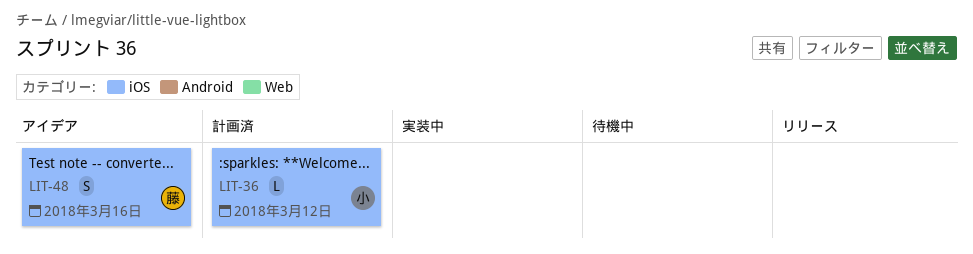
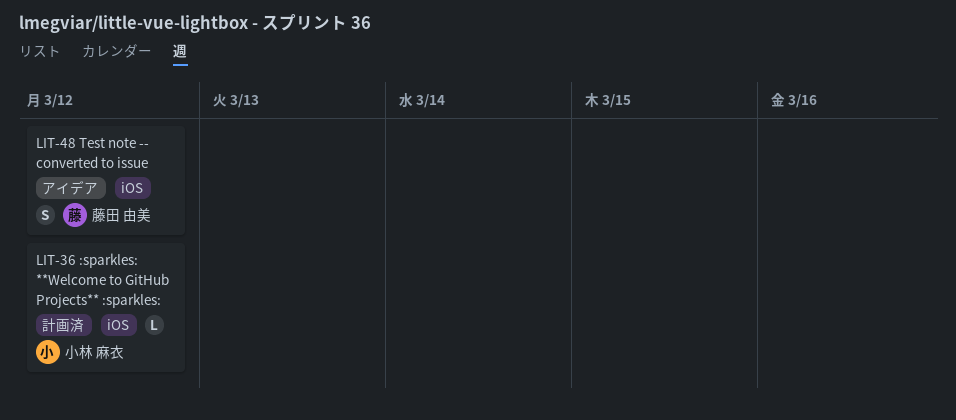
LIT-48, due: Mar 16 -> Mar 12

